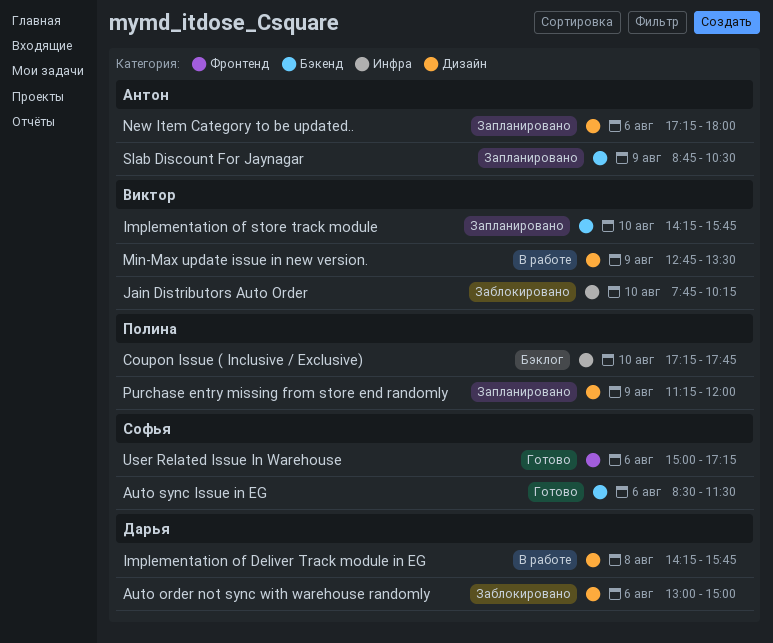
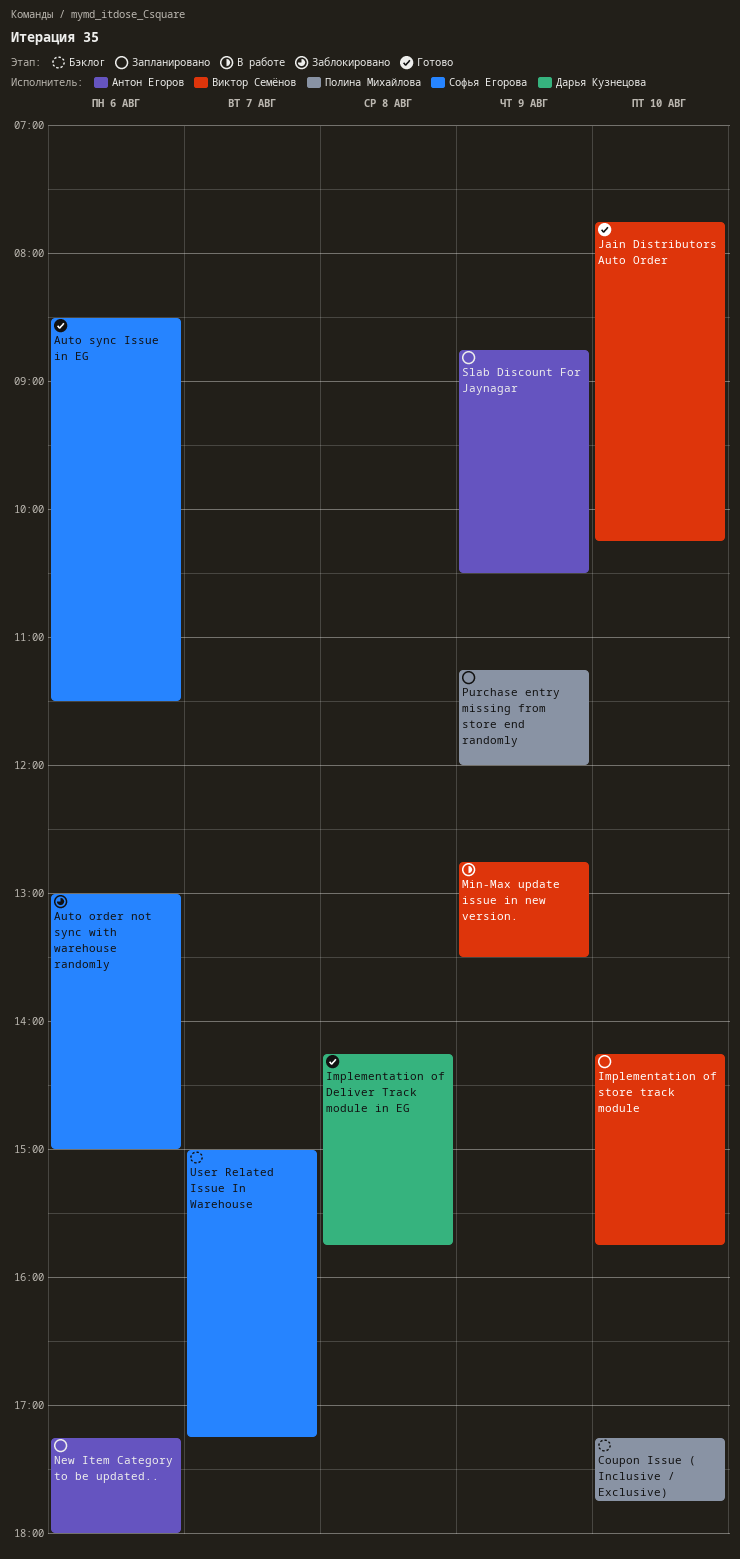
Auto order not sync with warehouse randomly, owner: Дарья Кузнецова -> Софья Егорова
Implementation of Deliver Track module in EG, status: В работе -> Готово
Jain Distributors Auto Order, status: Заблокировано -> Готово
User Related Issue In Warehouse, status: Готово -> Бэклог
User Related Issue In Warehouse, day: Aug 6 -> Aug 7

